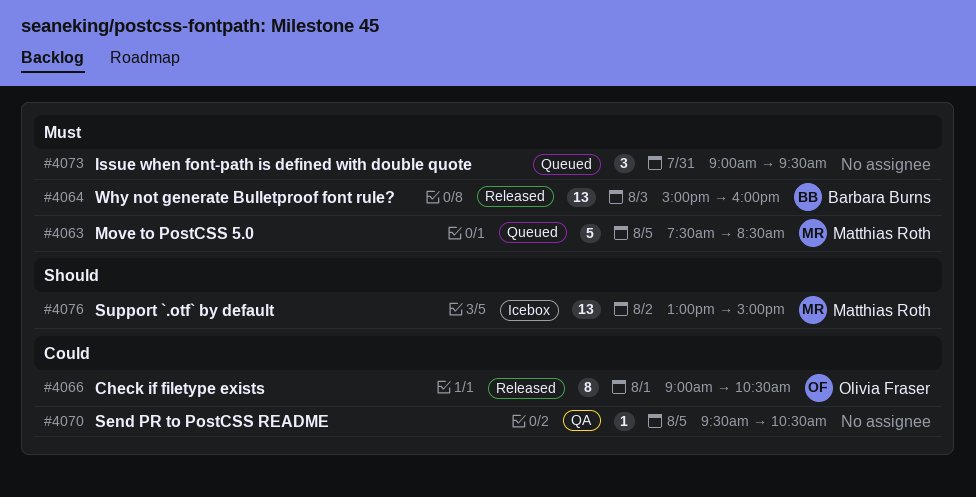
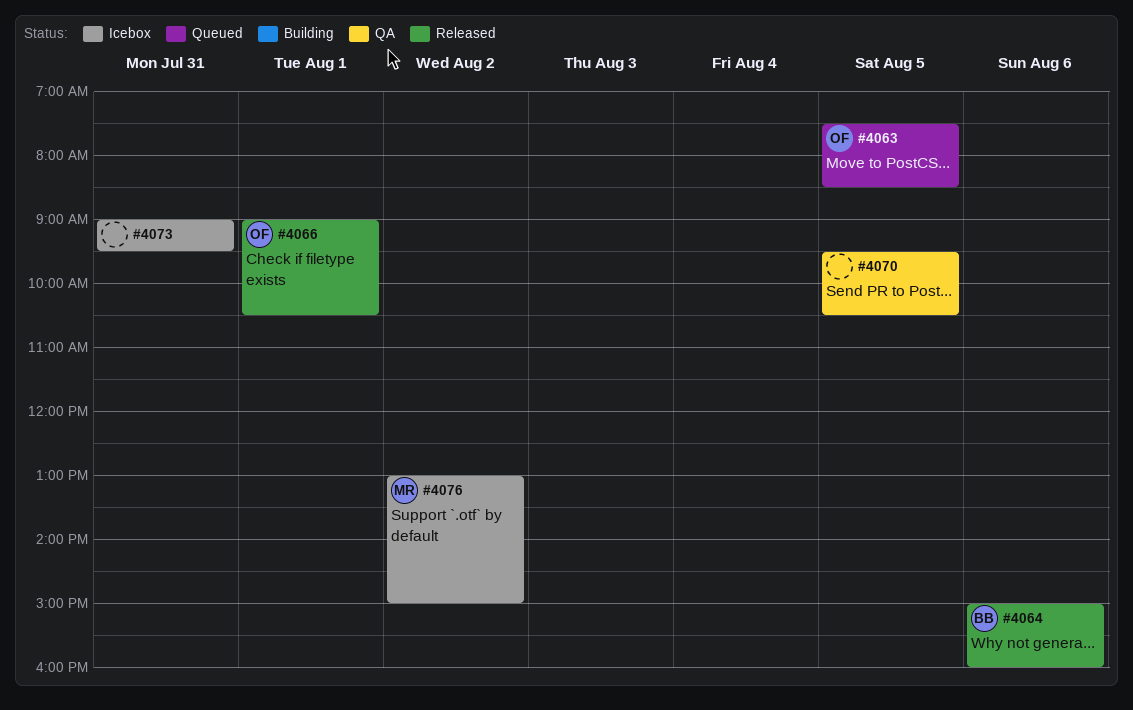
#4063, owner: Matthias Roth -> Olivia Fraser
#4064, day: Aug 3 -> Aug 6
#4073, status: Queued -> Icebox

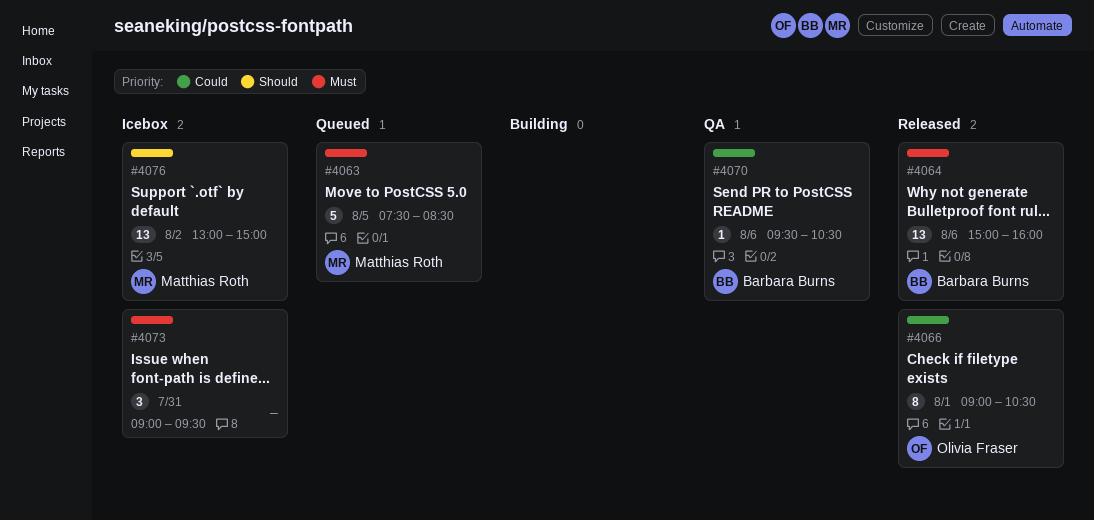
#4063, owner: Olivia Fraser -> Matthias Roth
#4070, owner: none -> Barbara Burns
#4070, day: Aug 5 -> Aug 6

